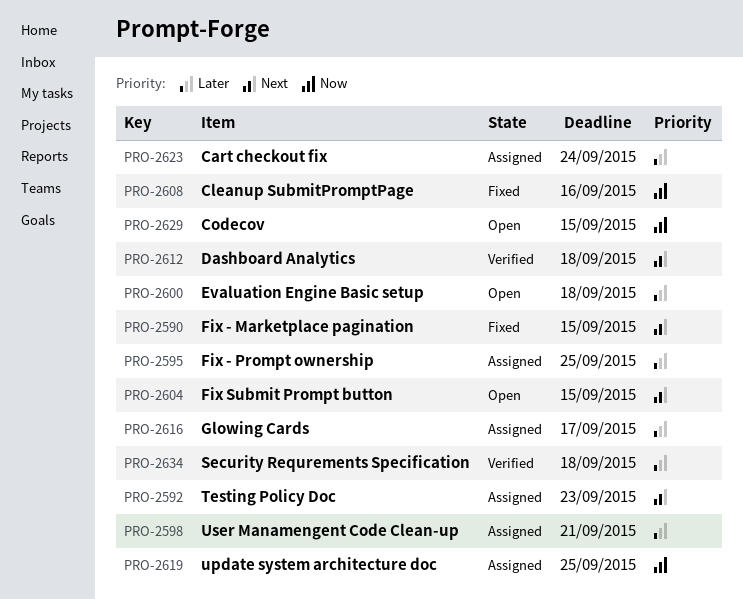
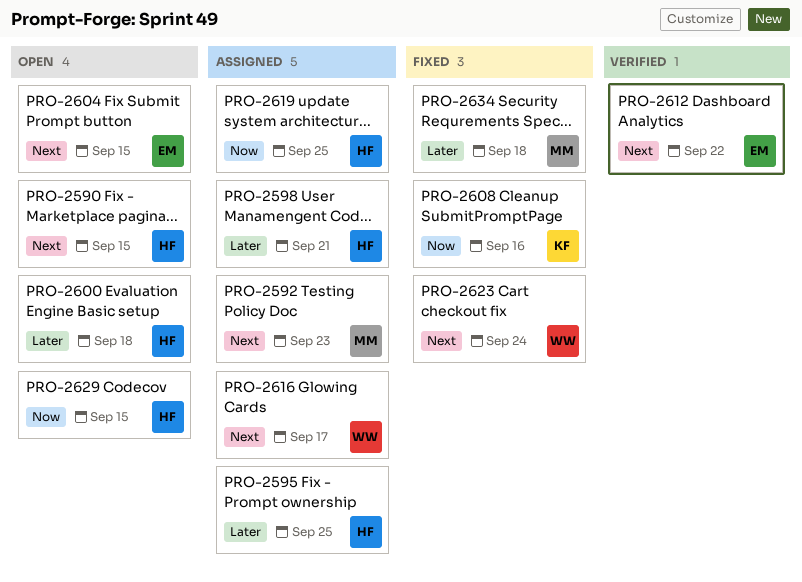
PRO-2590, status: Fixed -> Open
PRO-2612, due: Sep 18 -> Sep 22
PRO-2616, priority: Later -> Next
PRO-2623, status: Assigned -> Fixed
PRO-2623, priority: Later -> Next
PRO-2634, status: Verified -> Fixed

